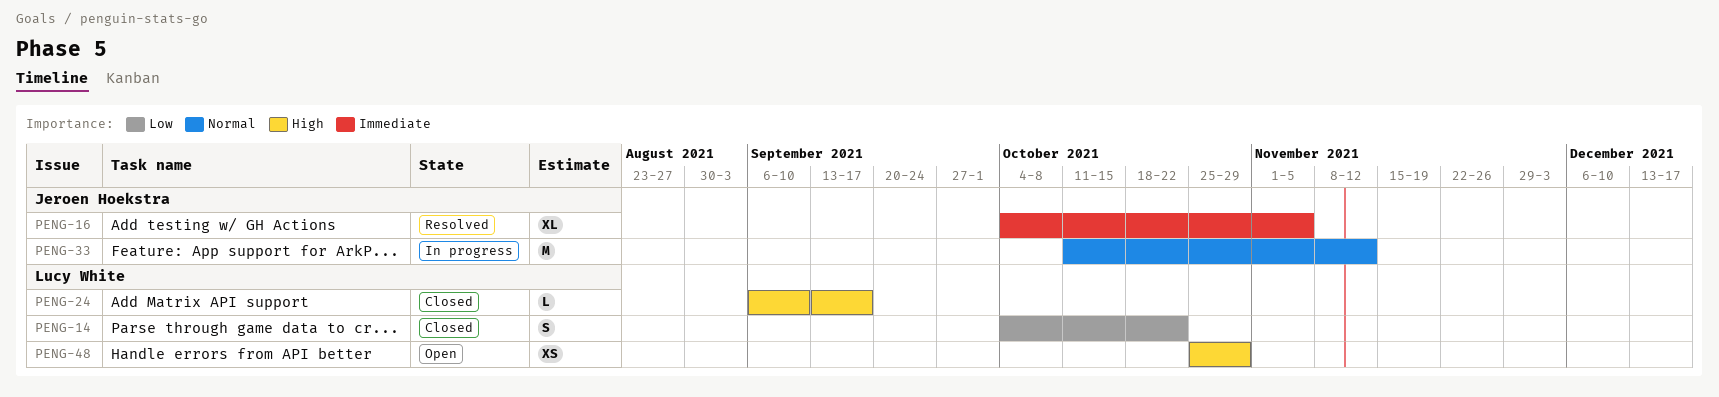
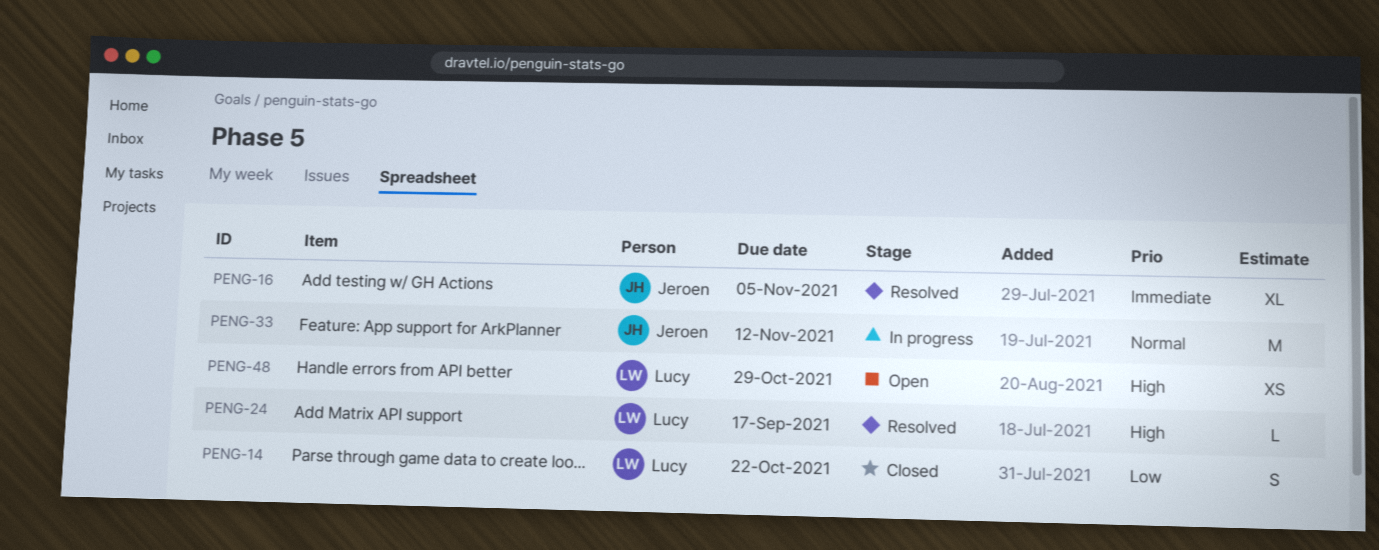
PENG-24, status: Closed -> Resolved

